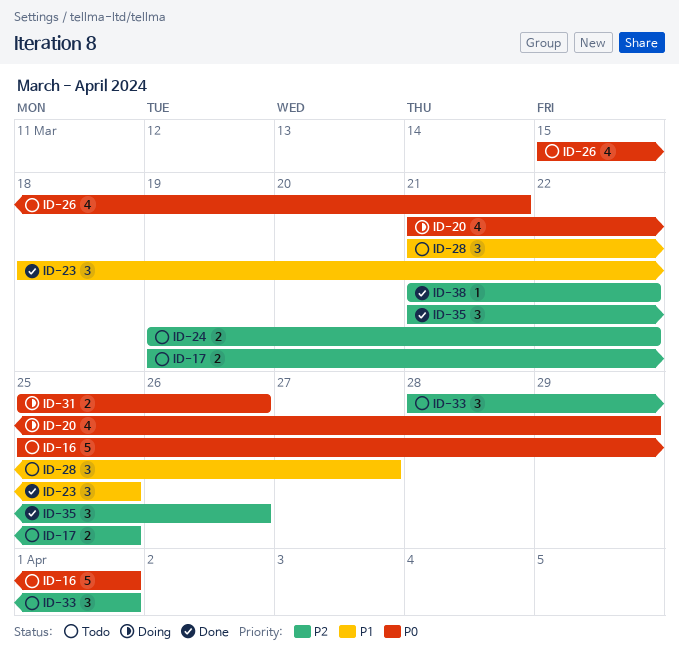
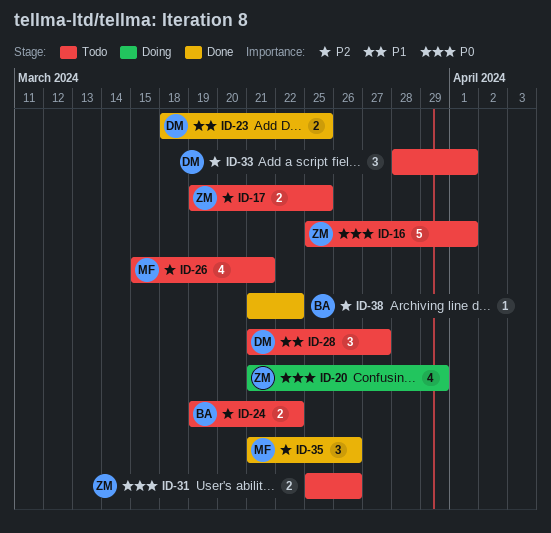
ID-23, estimate: 3 -> 2
ID-26, priority: P0 -> P2
ID-31, status: Doing -> Todo

